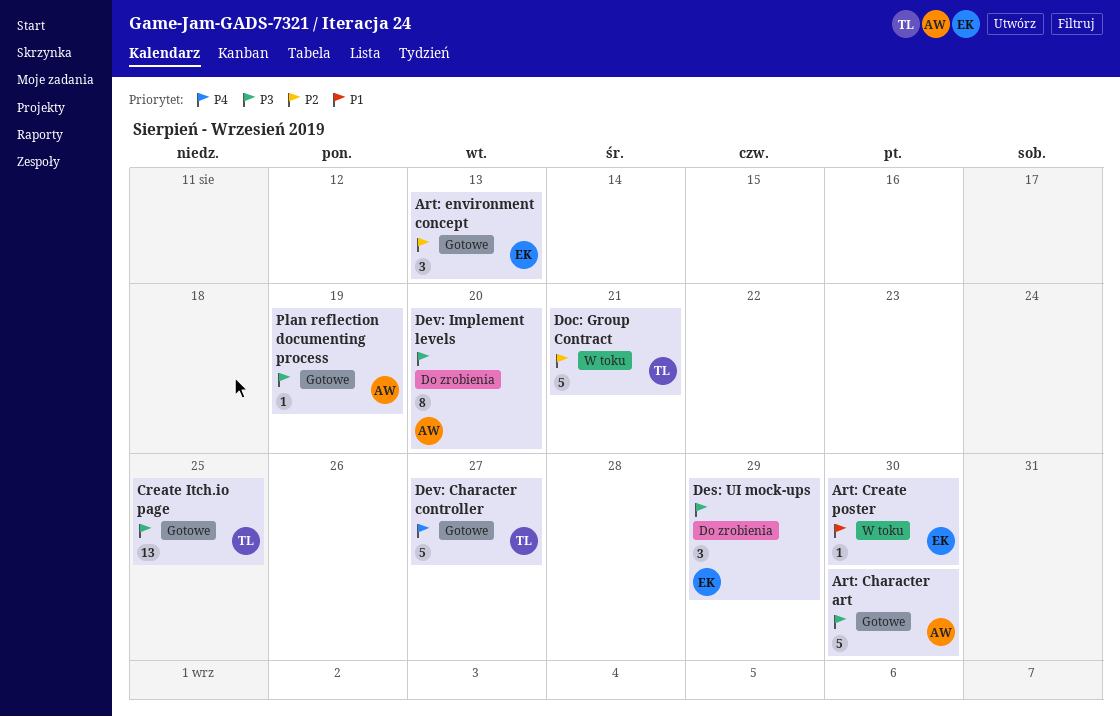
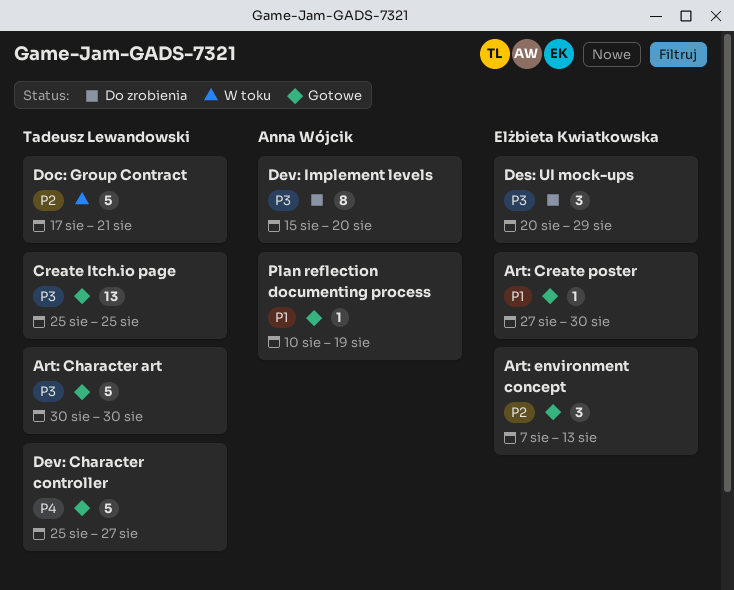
Art: Character art, owner: Anna Wójcik -> Tadeusz Lewandowski
Art: Create poster, status: W toku -> Gotowe
Plan reflection documenting process, priority: P3 -> P1

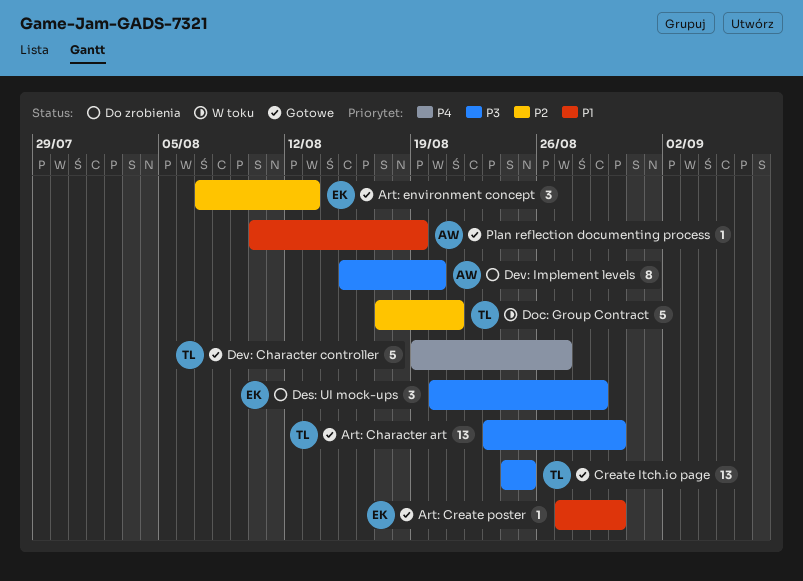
Art: Character art, estimate: 5 -> 13
Art: Character art, start: Aug 30 -> Aug 23
Create Itch.io page, start: Aug 25 -> Aug 24
Dev: Character controller, start: Aug 25 -> Aug 19

